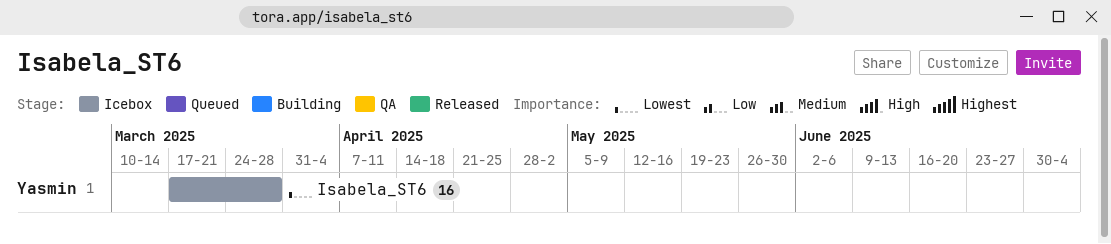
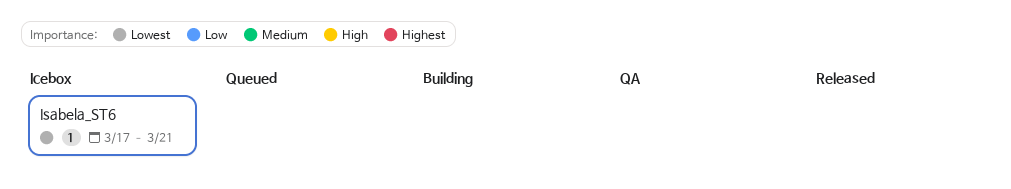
Isabela_ST6, estimate: 16 -> 1
Isabela_ST6, due: Mar 28 -> Mar 21

